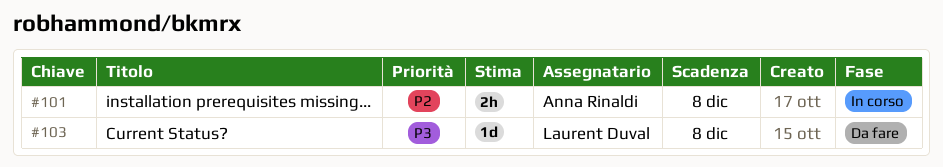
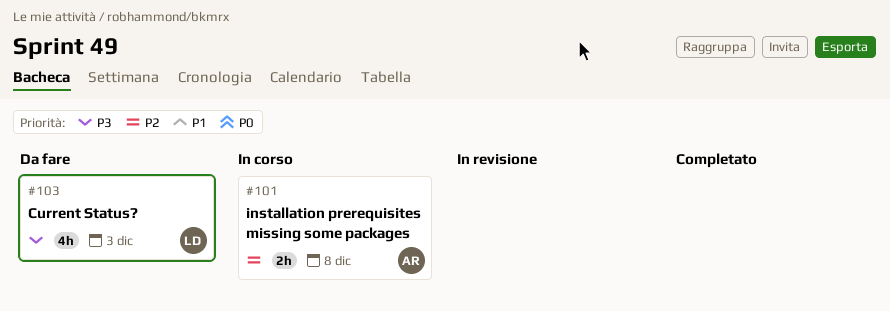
#103, estimate: 1d -> 4h
#103, due: Dec 8 -> Dec 3

